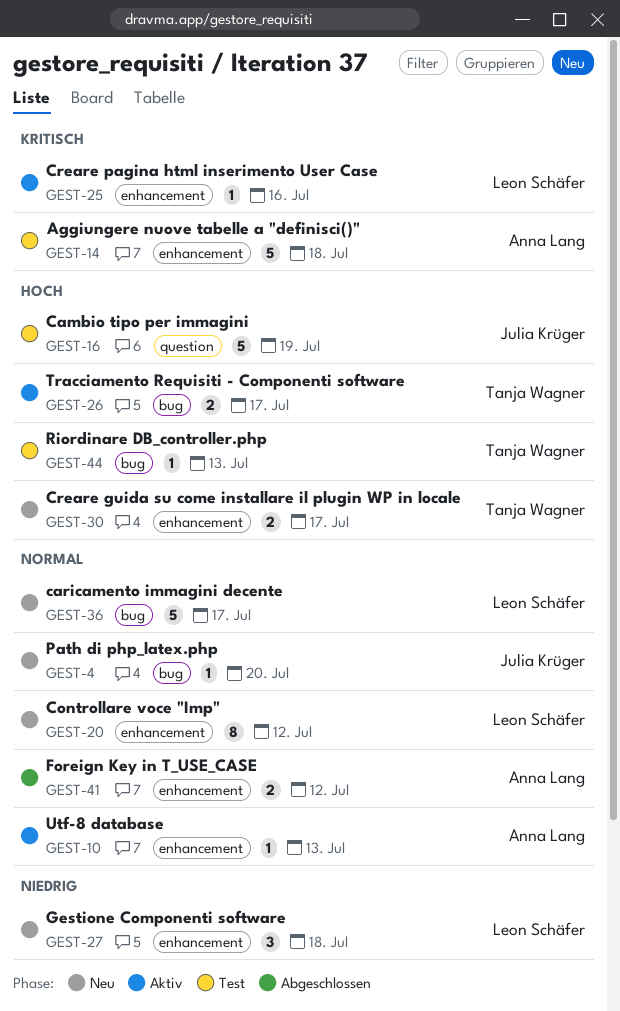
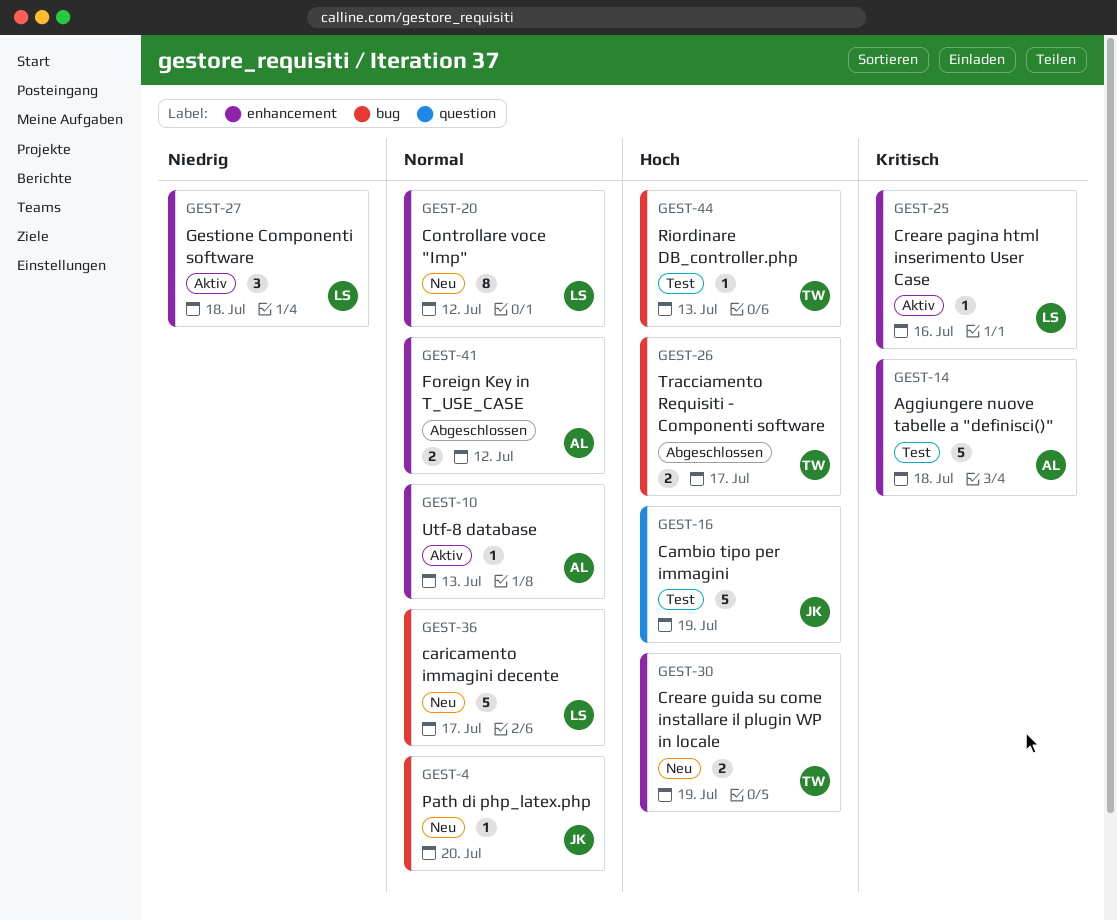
GEST-26, status: Aktiv -> Abgeschlossen
GEST-27, status: Neu -> Aktiv
GEST-30, due: Jul 17 -> Jul 19

